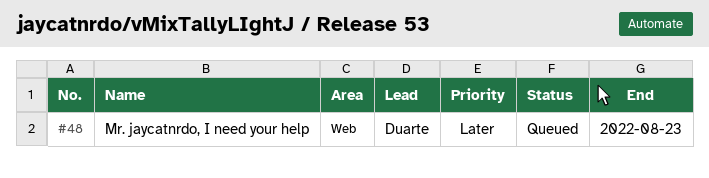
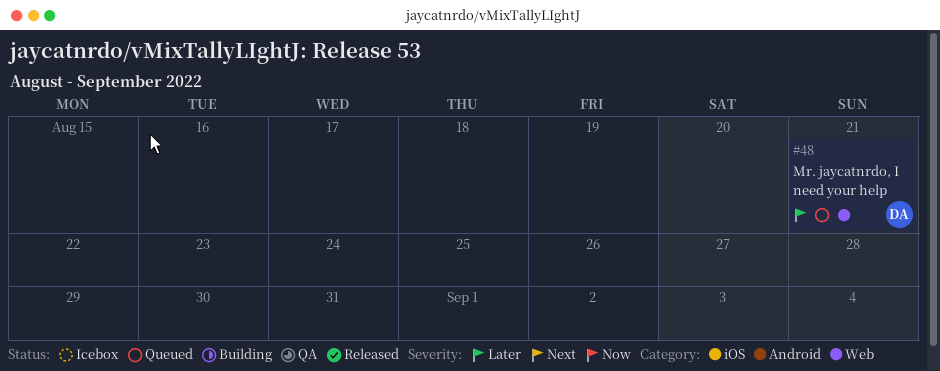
#48, due: Aug 23 -> Aug 21

